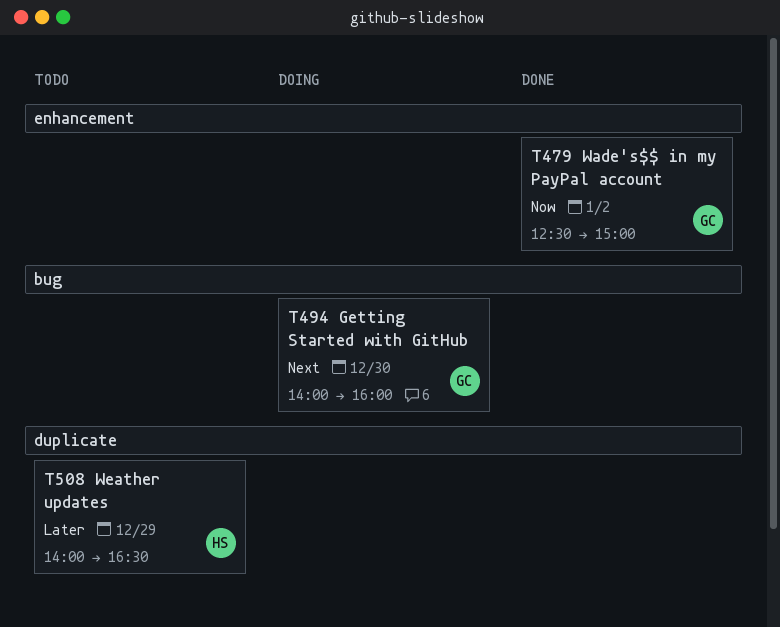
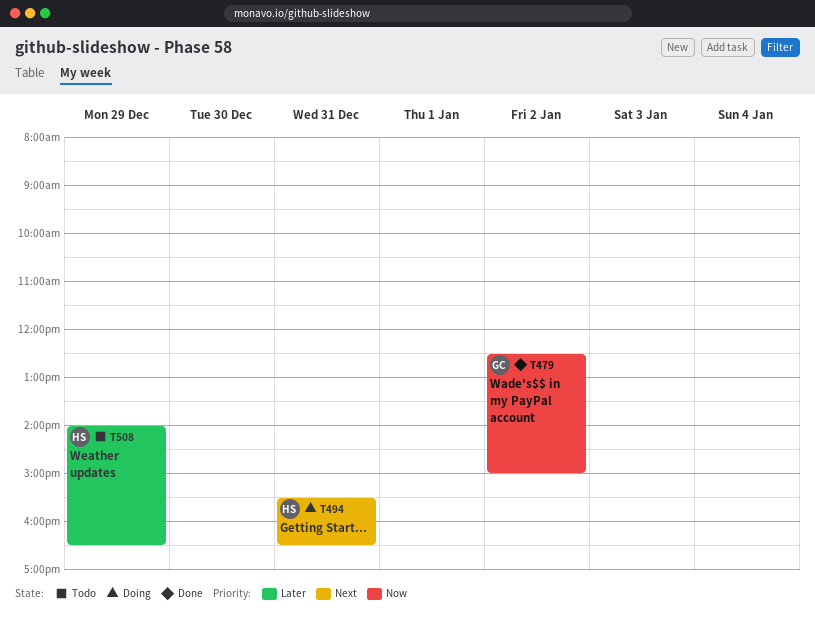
T494, owner: GC -> HS
T494, day: Dec 30 -> Dec 31
T494, begins: 14:00 -> 15:30
T494, ends: 16:00 -> 16:30

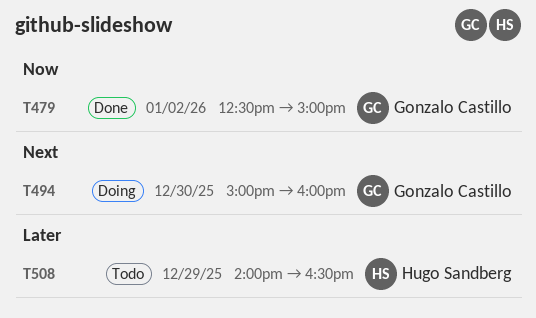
T494, owner: Hugo Sandberg -> Gonzalo Castillo
T494, day: Dec 31 -> Dec 30
T494, begins: 15:30 -> 15:00
T494, ends: 16:30 -> 16:00

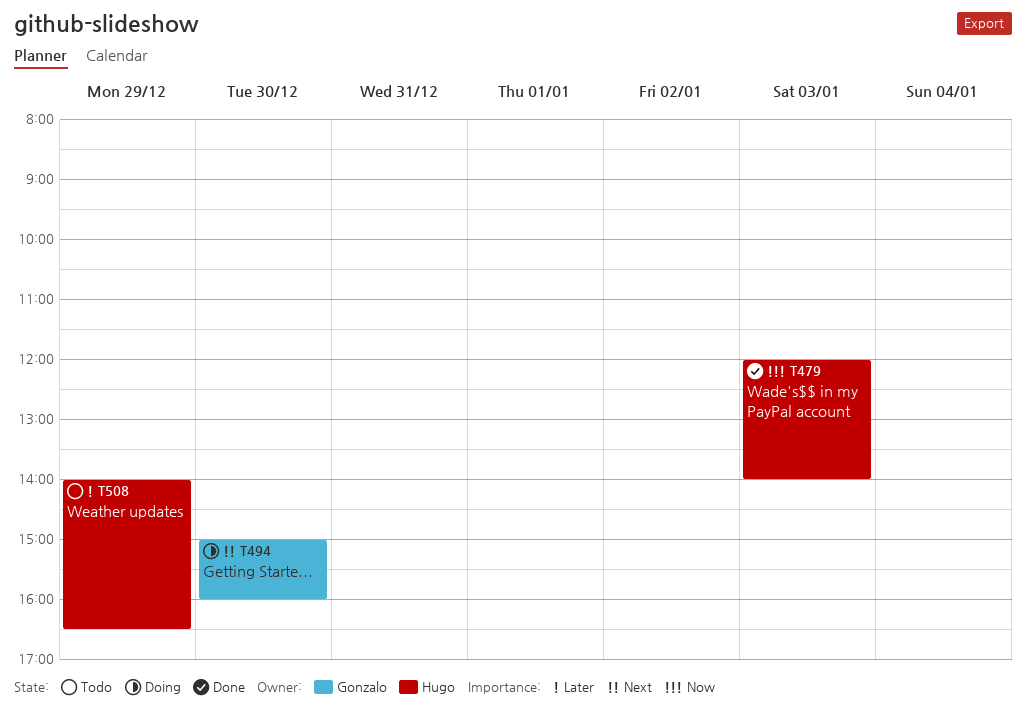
T479, owner: Gonzalo Castillo -> Hugo Sandberg
T479, day: Jan 2 -> Jan 3
T479, begins: 12:30 -> 12:00
T479, ends: 15:00 -> 14:00

